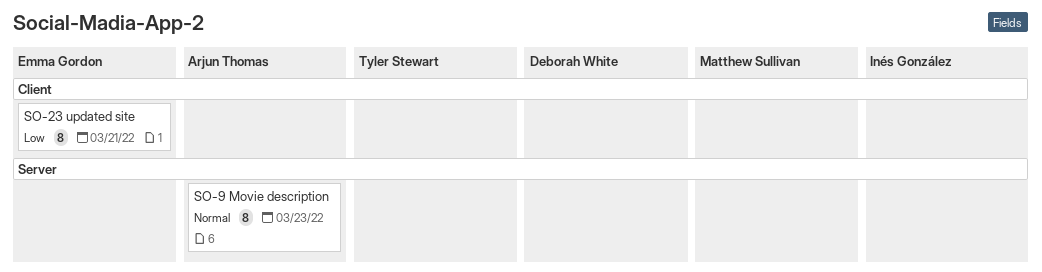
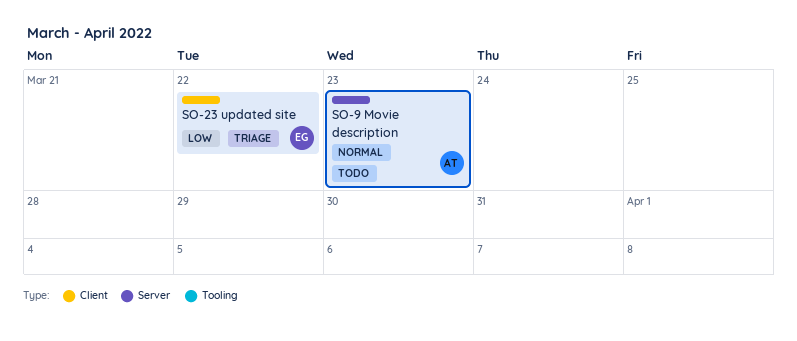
SO-23, due: Mar 21 -> Mar 22

